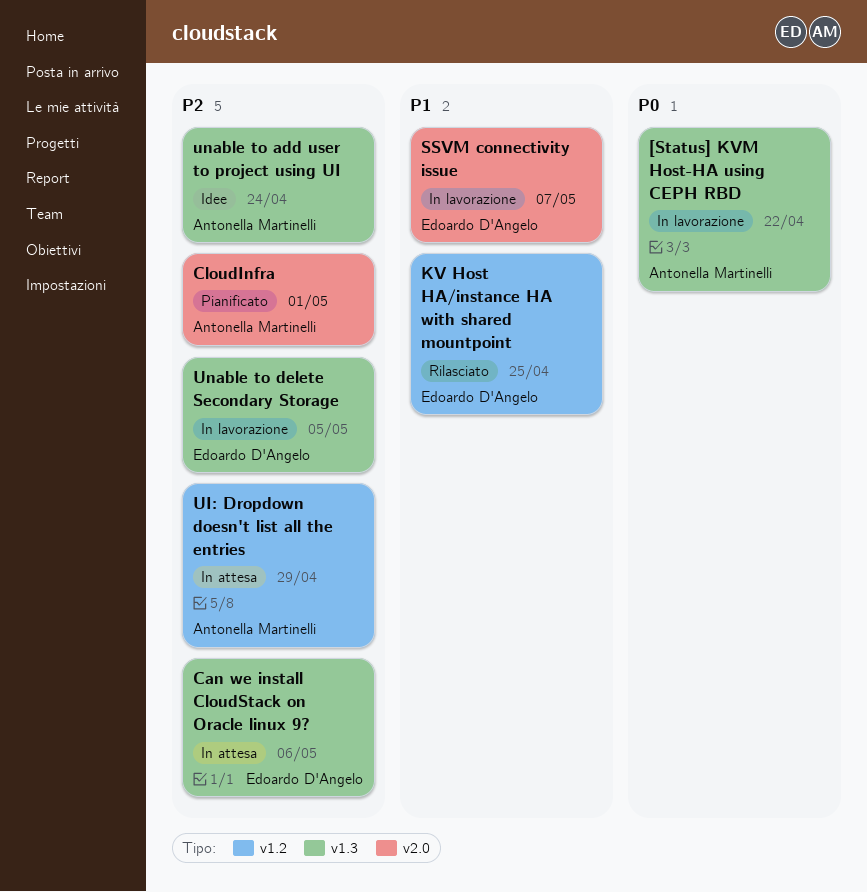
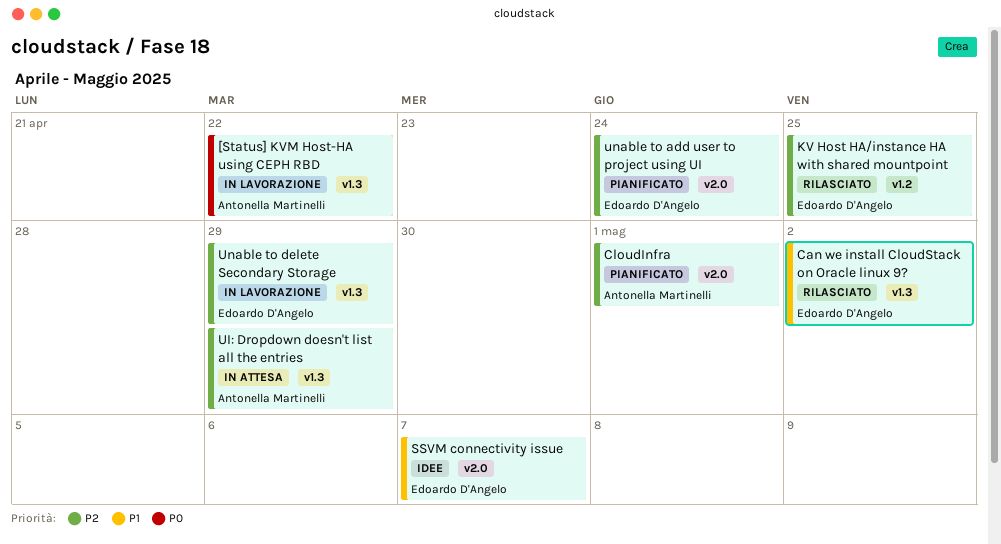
Can we install CloudStack on Oracle linux 9?, status: In attesa -> Rilasciato
Can we install CloudStack on Oracle linux 9?, priority: P2 -> P1
Can we install CloudStack on Oracle linux 9?, due: May 6 -> May 2
KV Host HA/instance HA with shared mountpoint, priority: P1 -> P2
SSVM connectivity issue, status: In lavorazione -> Idee
UI: Dropdown doesn't list all the entries, label: v1.2 -> v1.3
unable to add user to project using UI, status: Idee -> Pianificato
unable to add user to project using UI, owner: Antonella Martinelli -> Edoardo D'Angelo
unable to add user to project using UI, label: v1.3 -> v2.0
Unable to delete Secondary Storage, due: May 5 -> Apr 29

